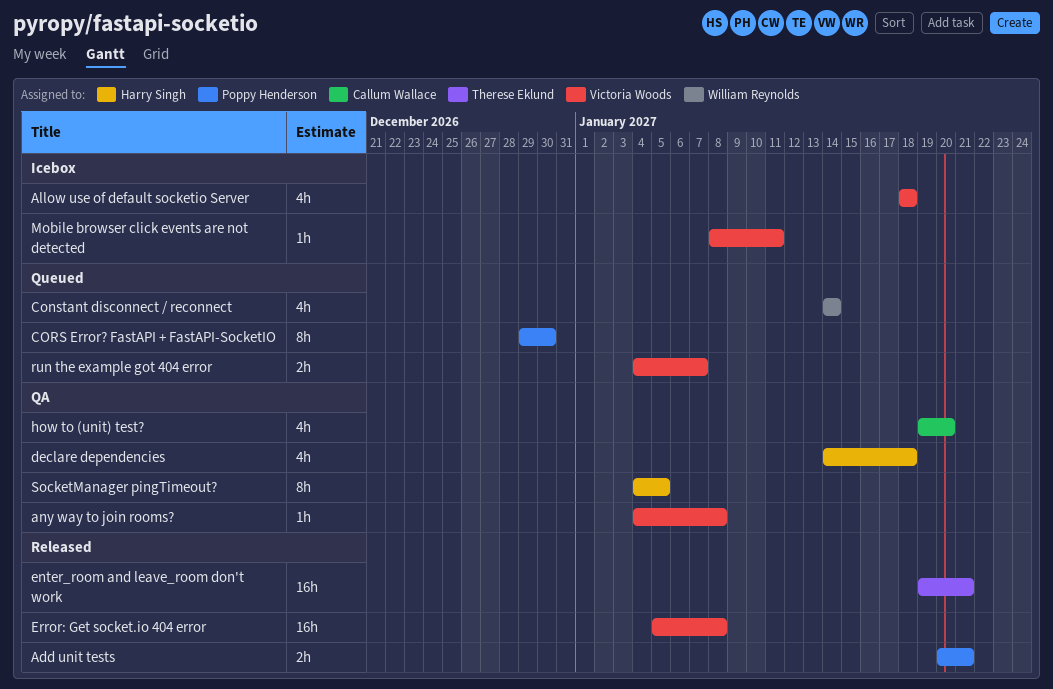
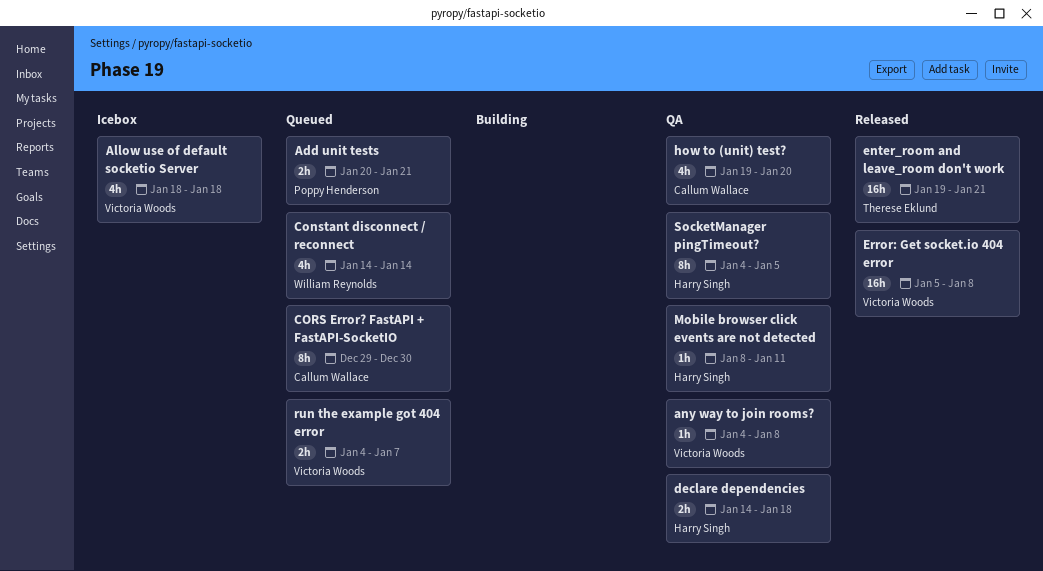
Add unit tests, status: Released -> Queued
CORS Error? FastAPI + FastAPI-SocketIO, owner: Poppy Henderson -> Callum Wallace
declare dependencies, estimate: 4h -> 2h
Mobile browser click events are not detected, status: Icebox -> QA
Mobile browser click events are not detected, owner: Victoria Woods -> Harry Singh

